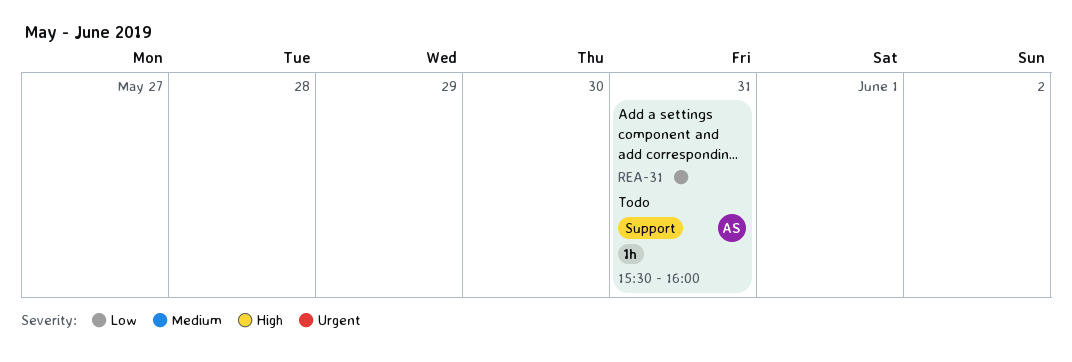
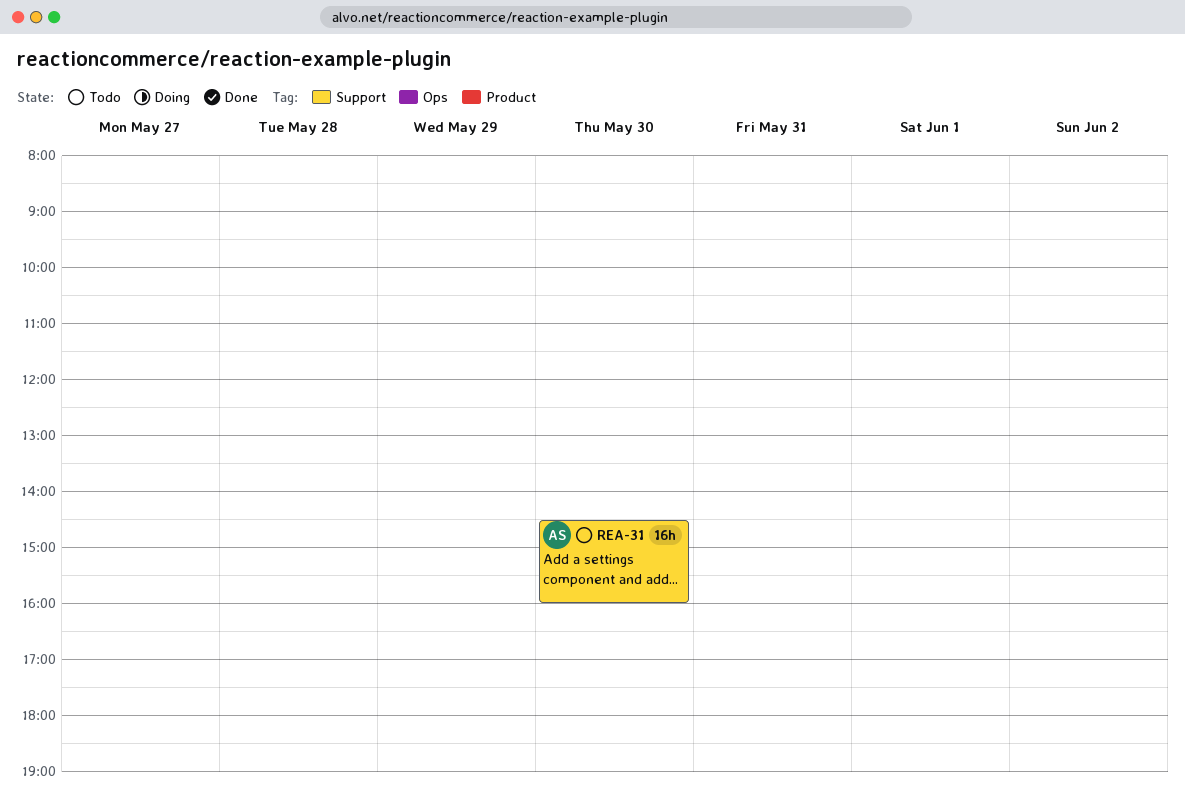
REA-31, estimate: 1h -> 16h
REA-31, day: May 31 -> May 30
REA-31, begins: 15:30 -> 14:30

